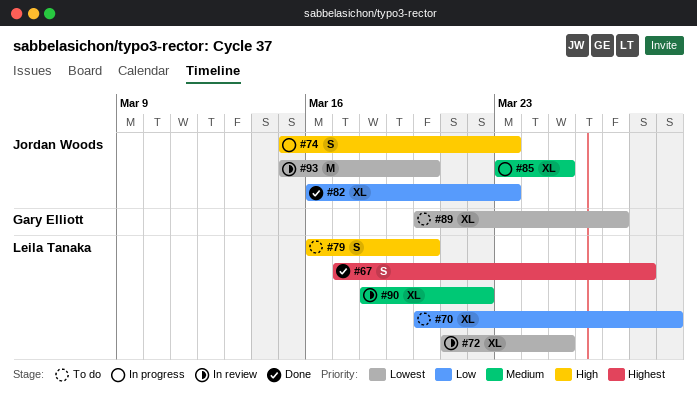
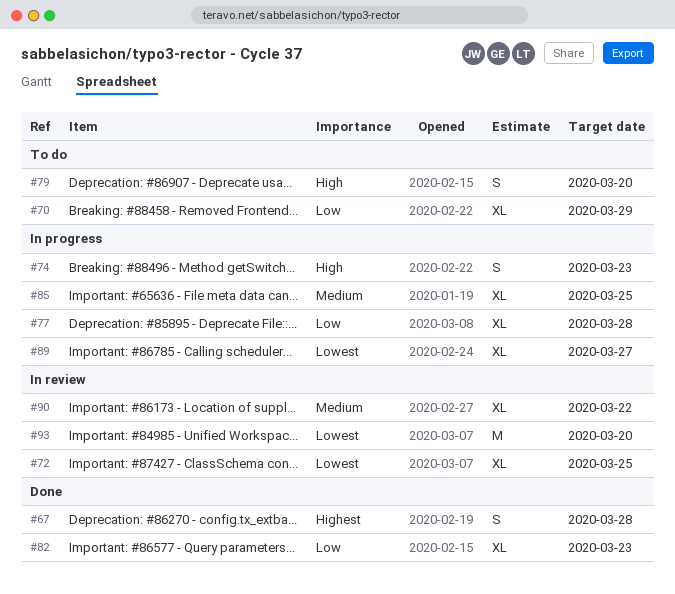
#77: none -> present
#89, status: To do -> In progress

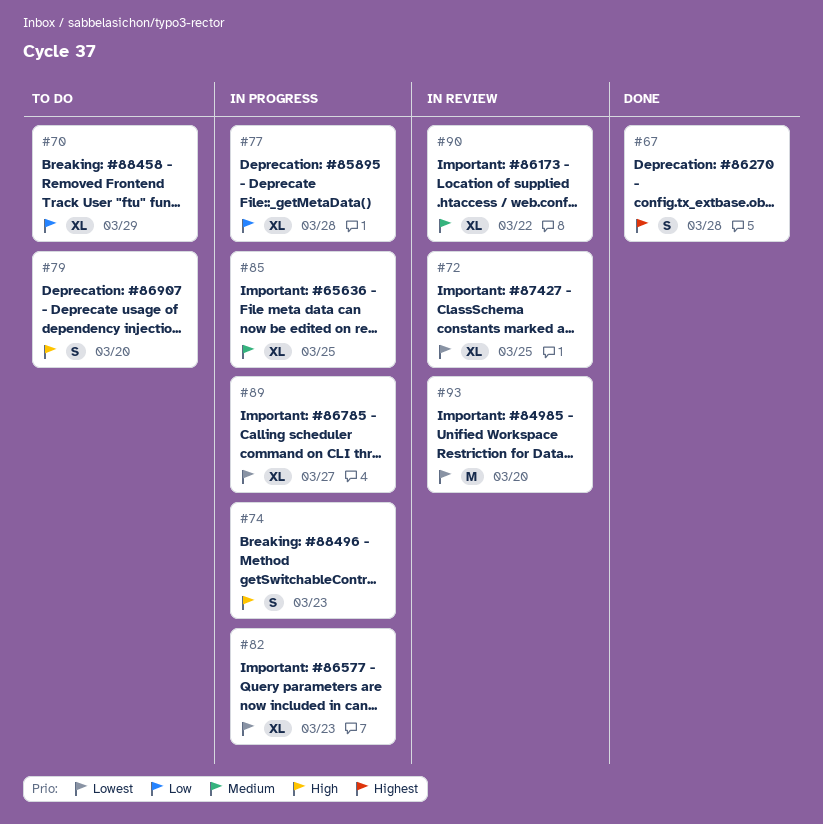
#82, status: Done -> In progress
#82, priority: Low -> Lowest

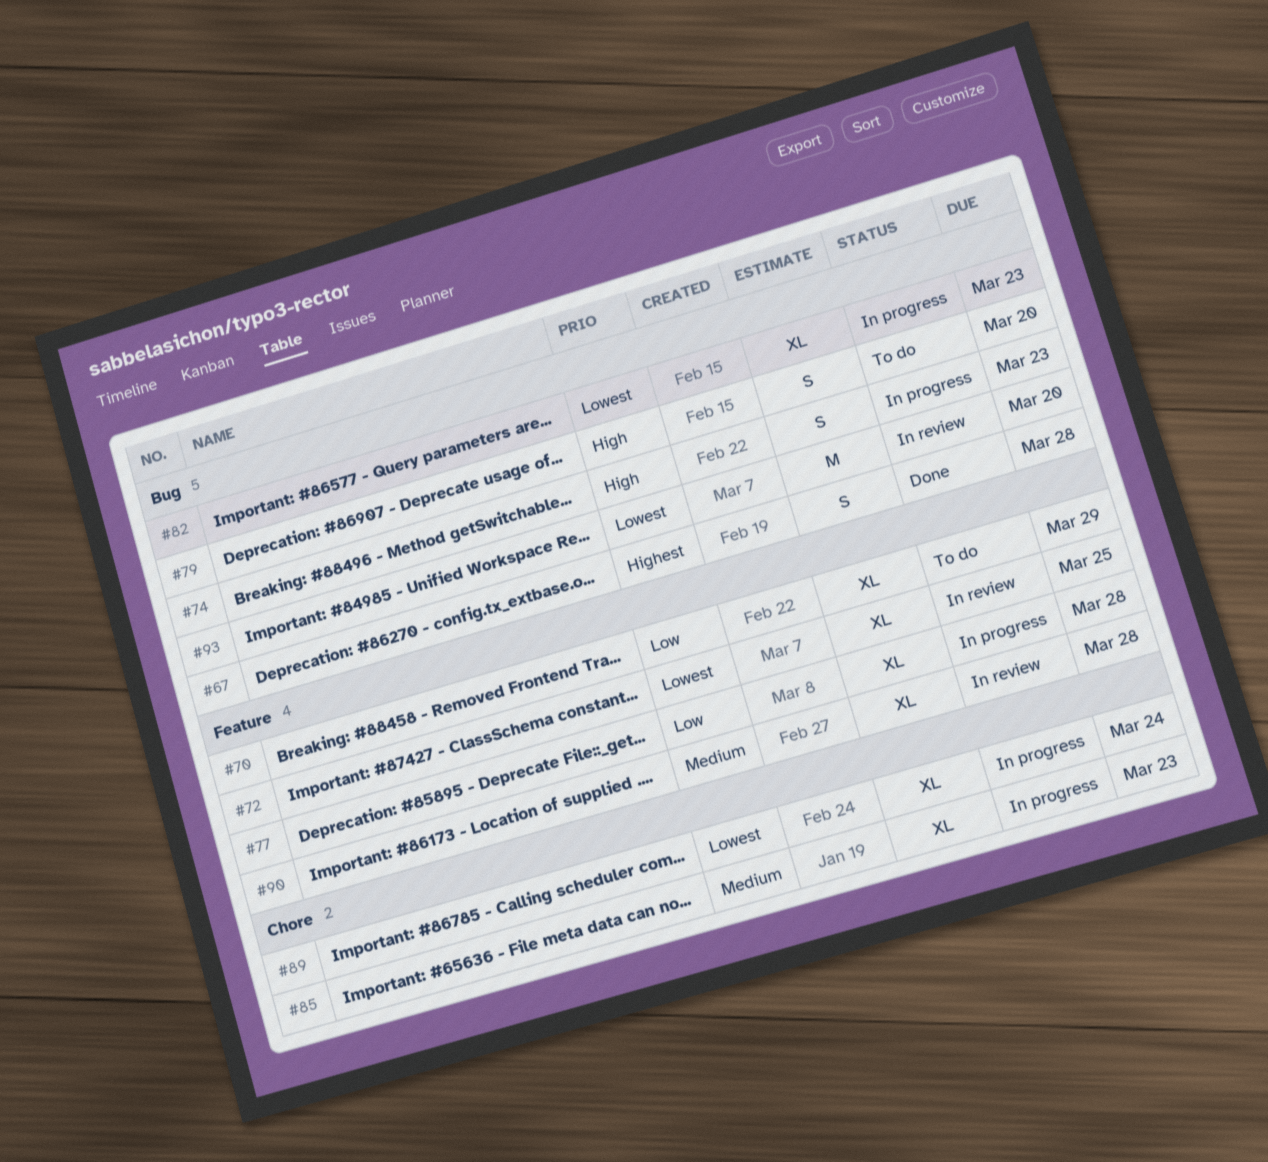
#85, due: Mar 25 -> Mar 23
#89, due: Mar 27 -> Mar 24
#90, due: Mar 22 -> Mar 28

